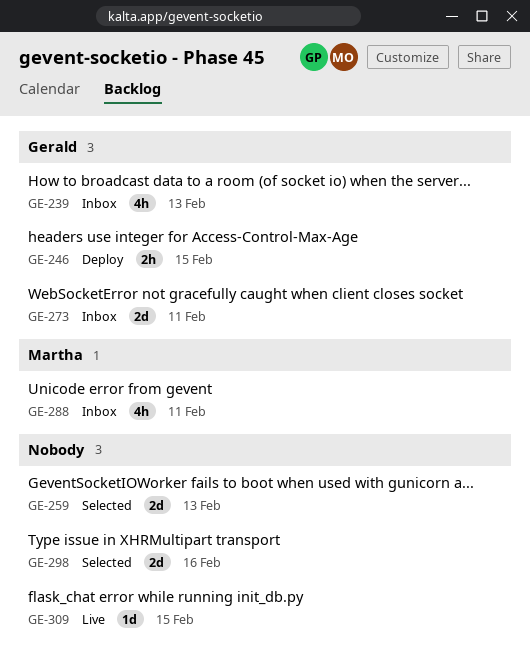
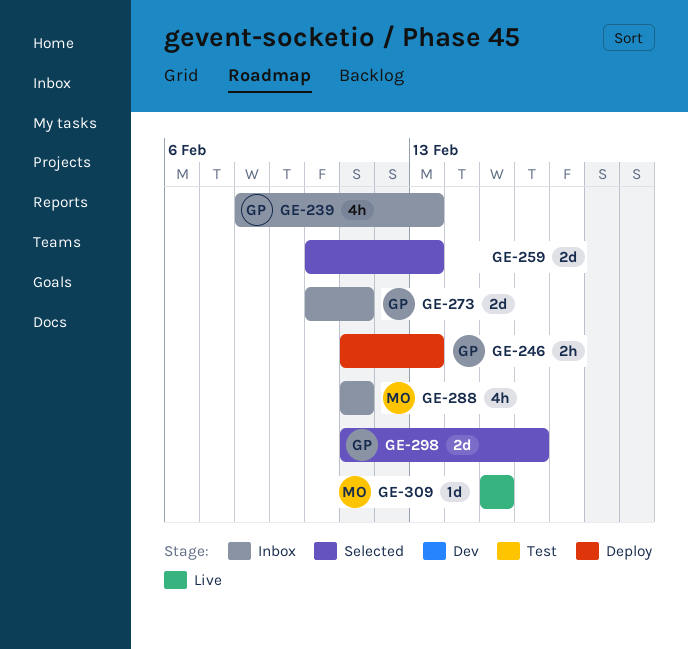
GE-246, due: Feb 15 -> Feb 13
GE-298, owner: none -> Gerald
GE-309, owner: none -> Martha

